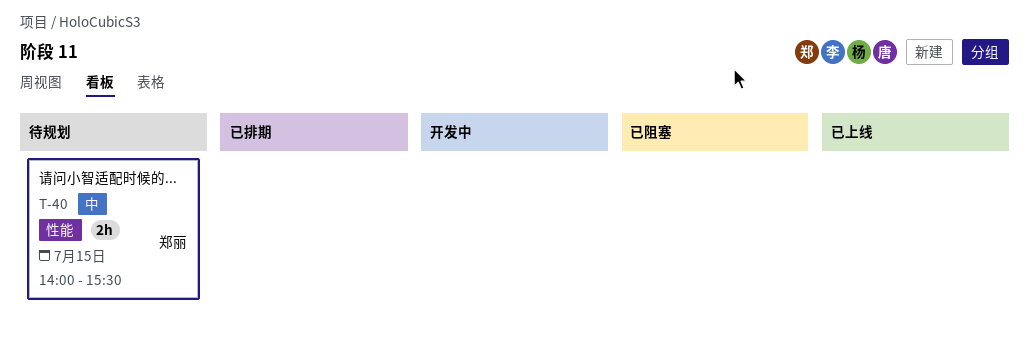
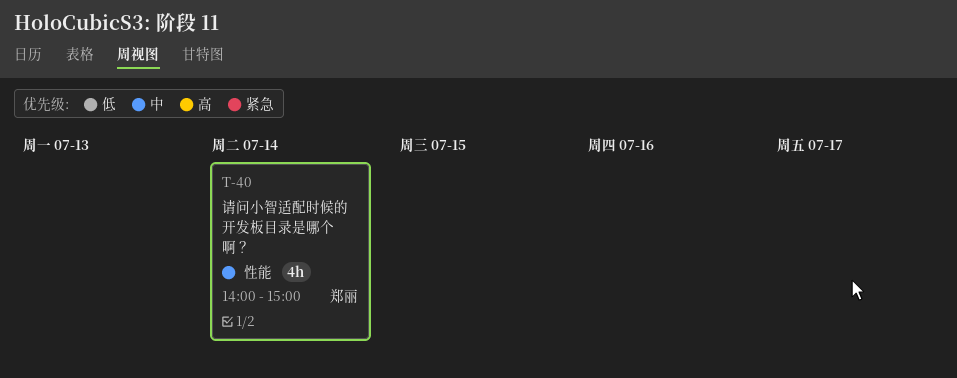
T-40, estimate: 2h -> 4h
T-40, day: Jul 15 -> Jul 14
T-40, ends: 15:30 -> 15:00

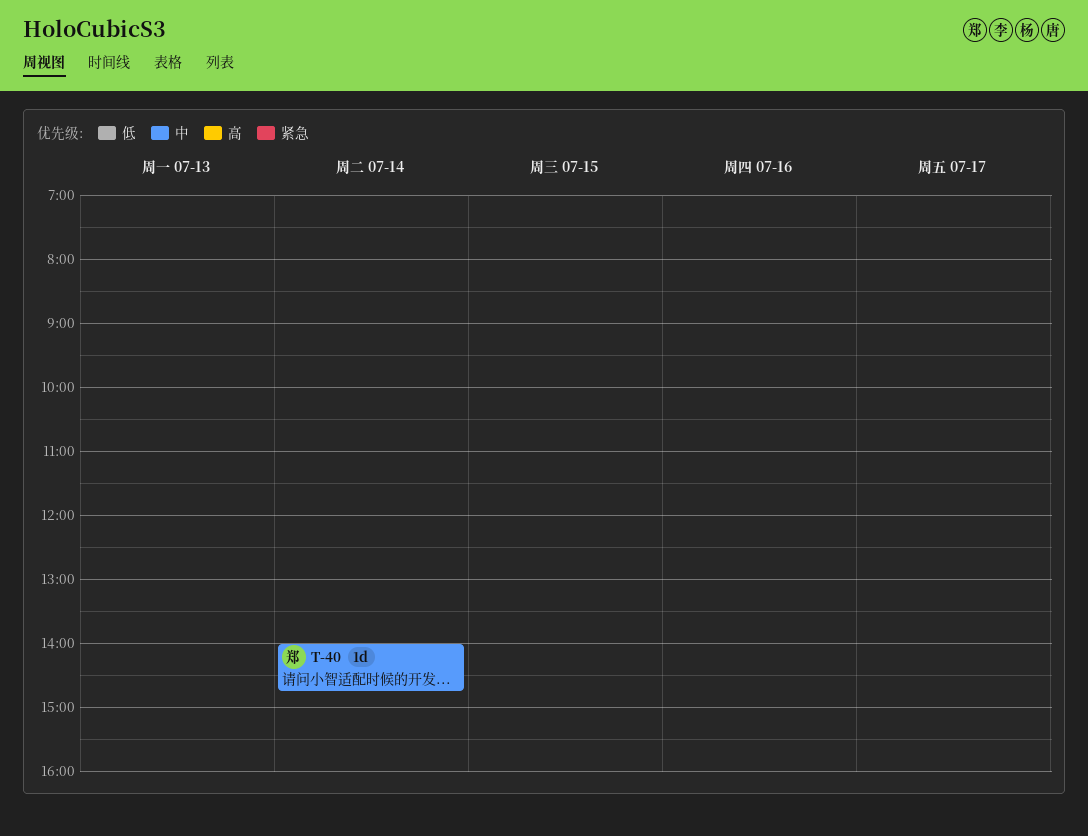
T-40, estimate: 4h -> 1d
T-40, ends: 15:00 -> 14:45

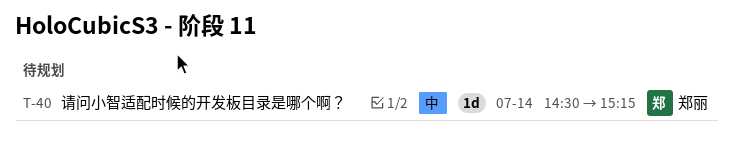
T-40, begins: 14:00 -> 14:30
T-40, ends: 14:45 -> 15:15

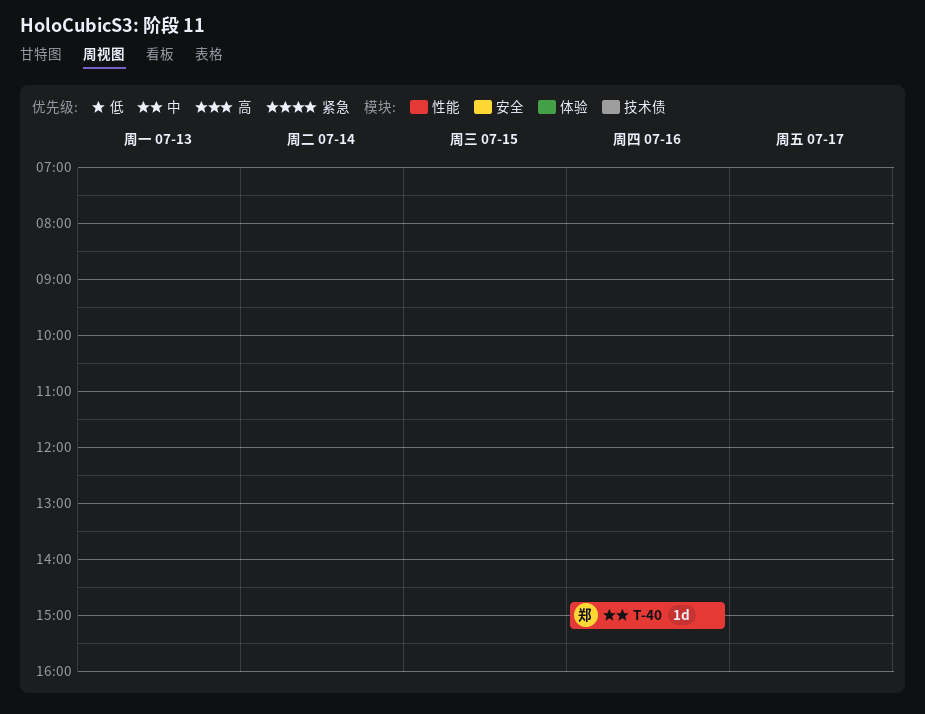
T-40, day: Jul 14 -> Jul 16
T-40, begins: 14:30 -> 14:45

